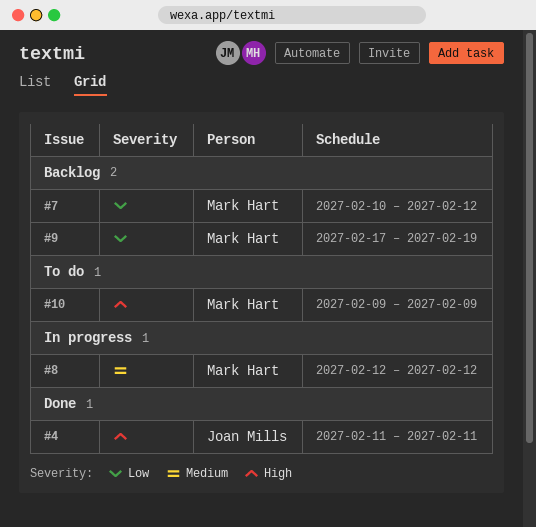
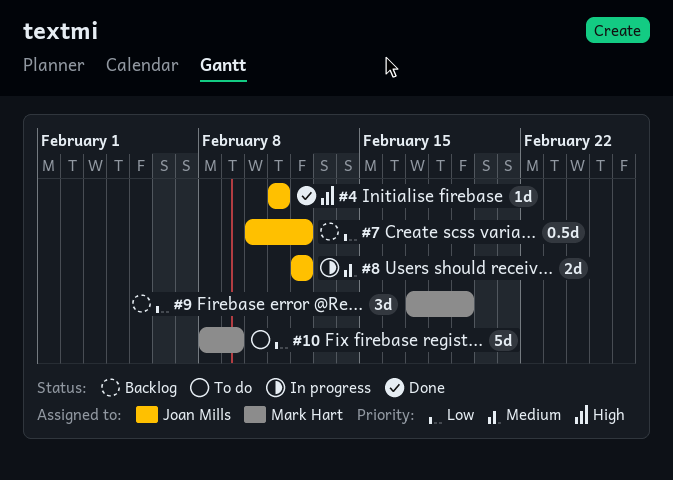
#7, owner: Mark Hart -> Joan Mills
#8, owner: Mark Hart -> Joan Mills
#10, priority: High -> Low
#10, start: Feb 9 -> Feb 8

